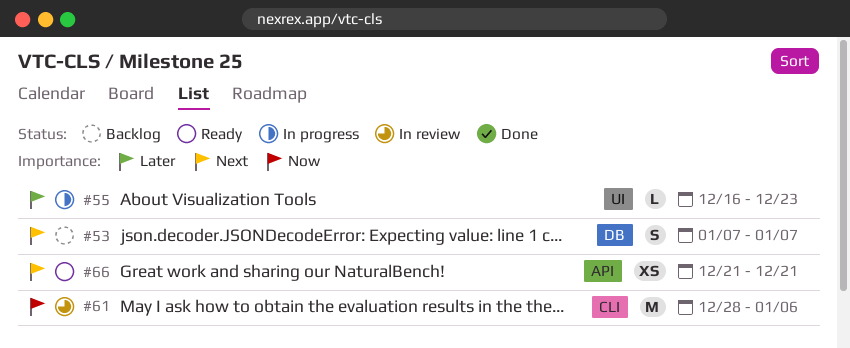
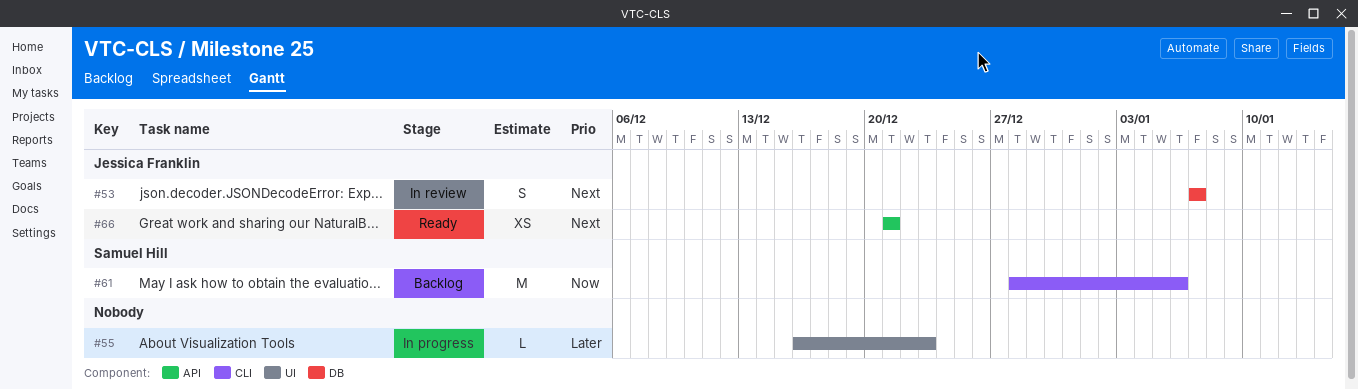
#53, status: Backlog -> In review
#61, status: In review -> Backlog

